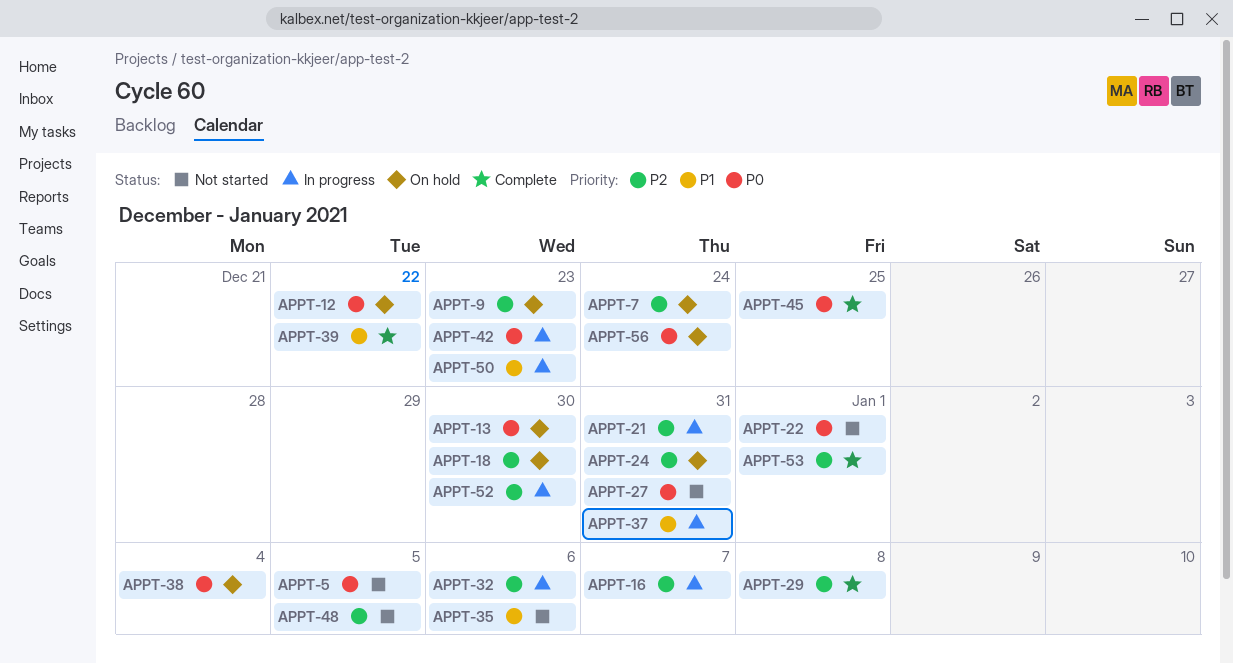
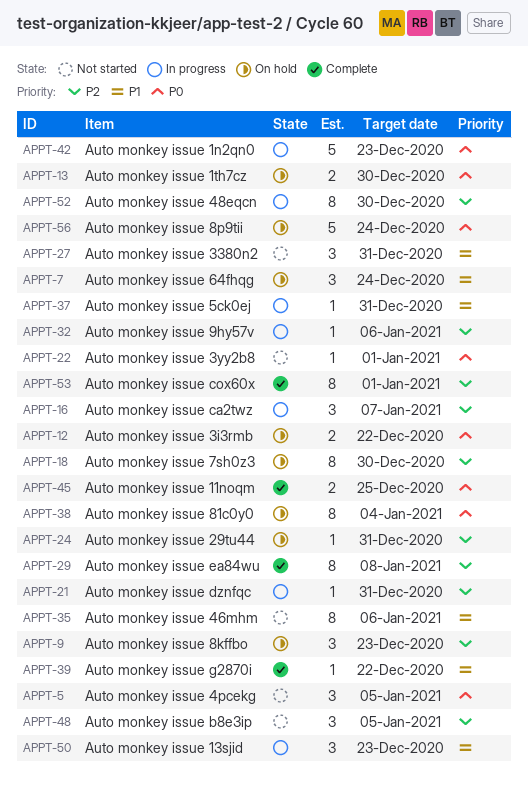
APPT-7, priority: P2 -> P1
APPT-27, priority: P0 -> P1

